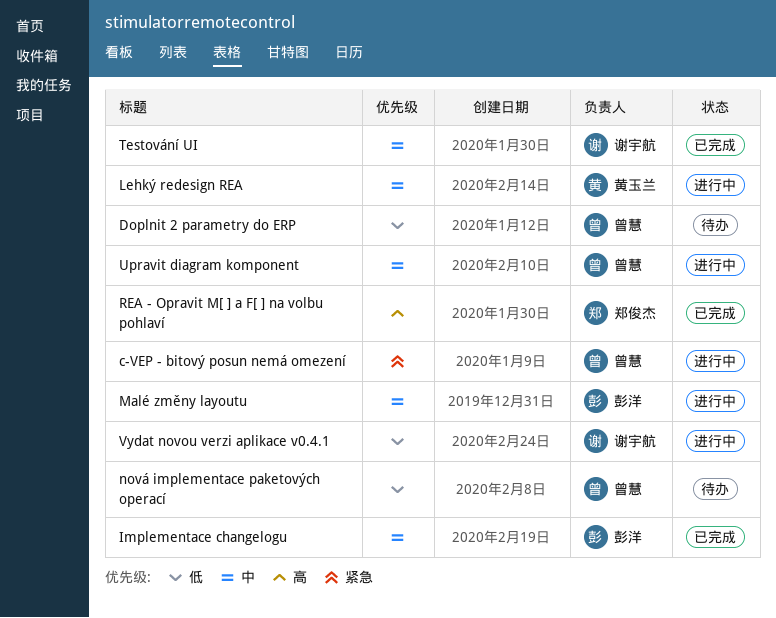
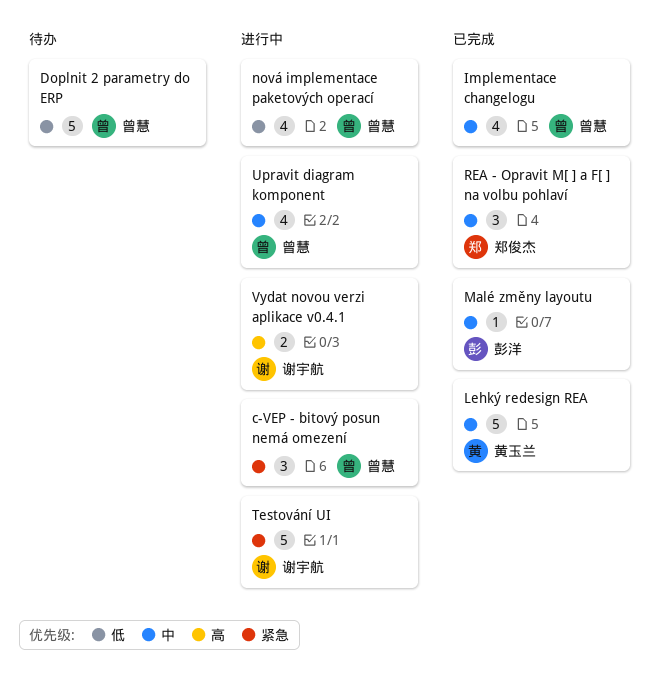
Implementace changelogu, owner: 彭洋 -> 曾慧
Lehký redesign REA, status: 进行中 -> 已完成
Malé změny layoutu, status: 进行中 -> 已完成
nová implementace paketových operací, status: 待办 -> 进行中
REA - Opravit M[ ] a F[ ] na volbu pohlaví, priority: 高 -> 中
Testování UI, status: 已完成 -> 进行中
Testování UI, priority: 中 -> 紧急
Vydat novou verzi aplikace v0.4.1, priority: 低 -> 高

